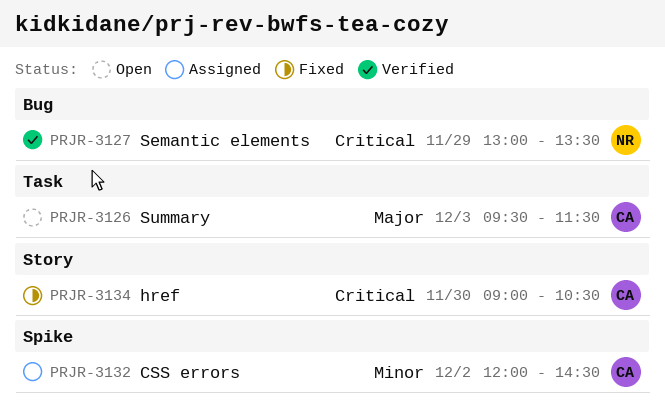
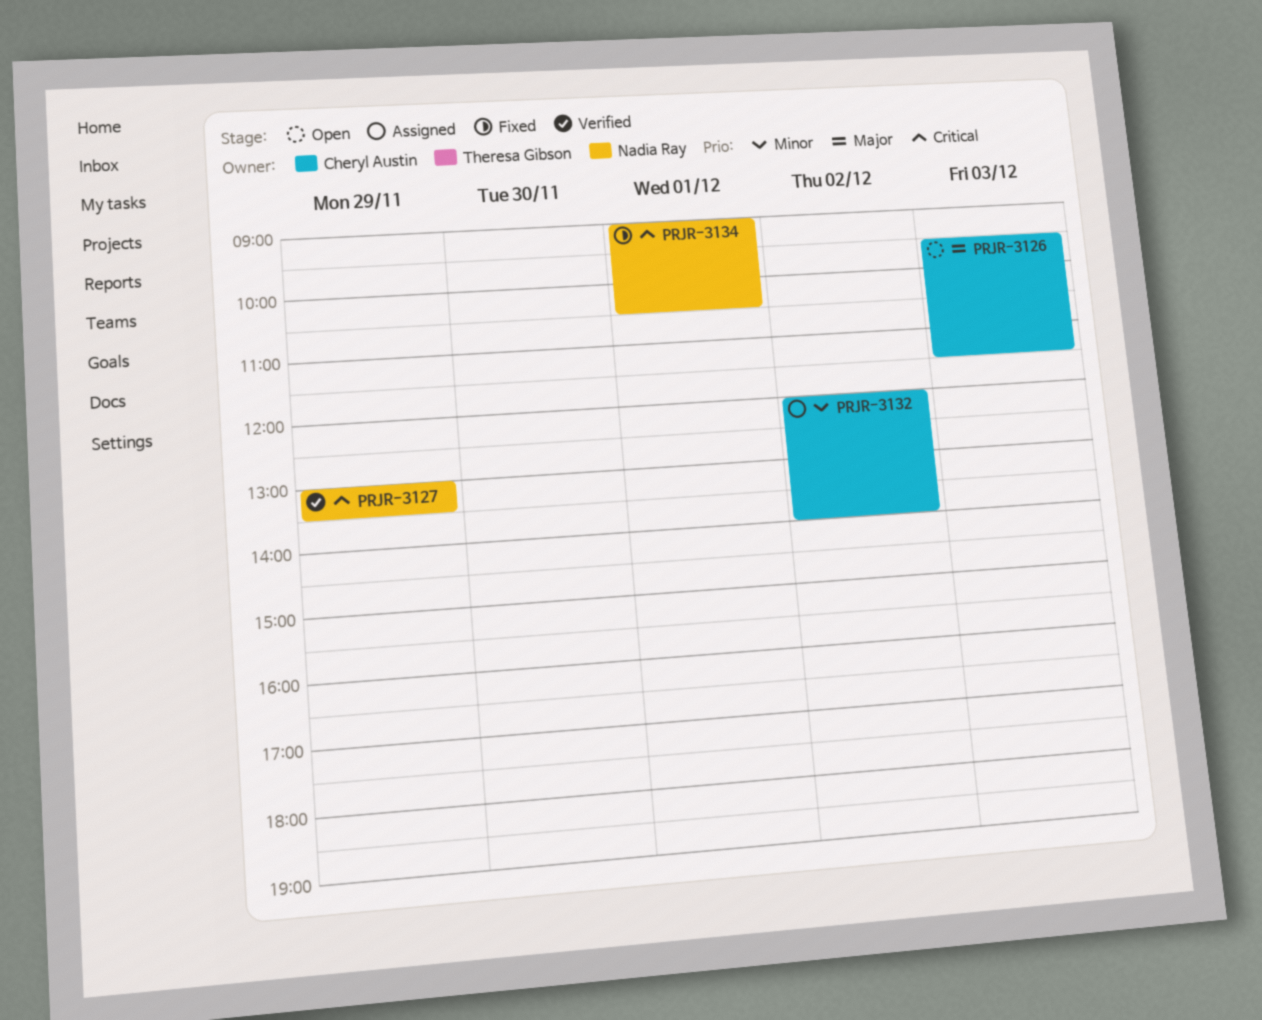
PRJR-3132, ends: 14:30 -> 14:00
PRJR-3134, owner: Cheryl Austin -> Nadia Ray
PRJR-3134, day: Nov 30 -> Dec 1

